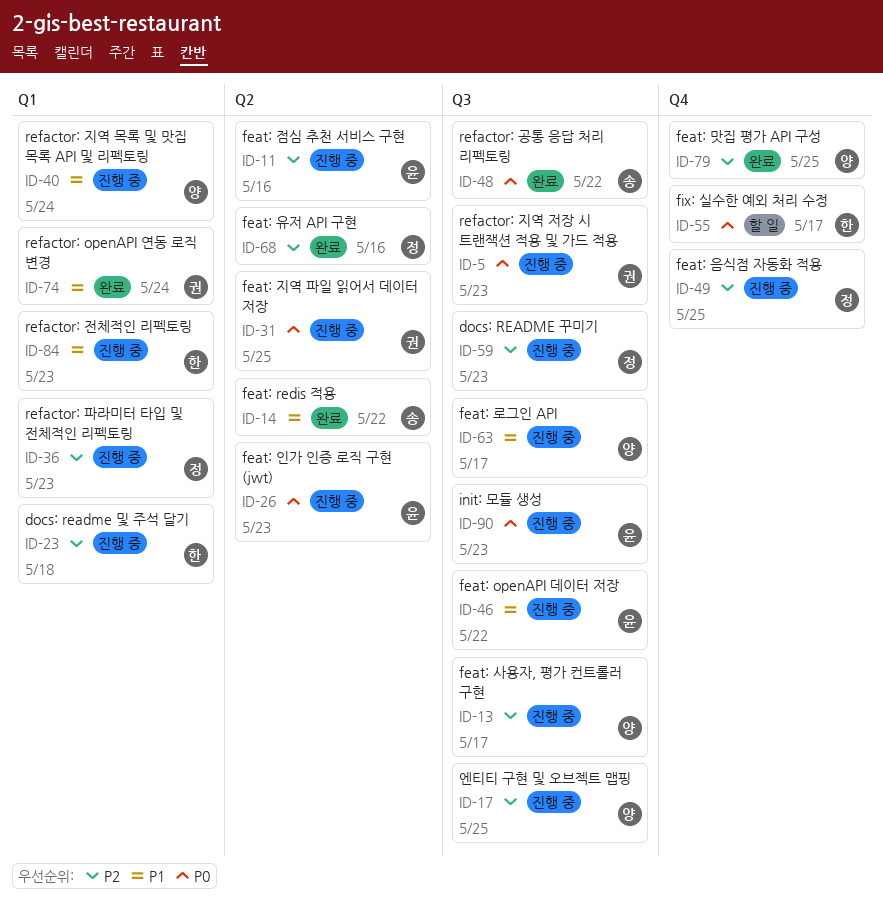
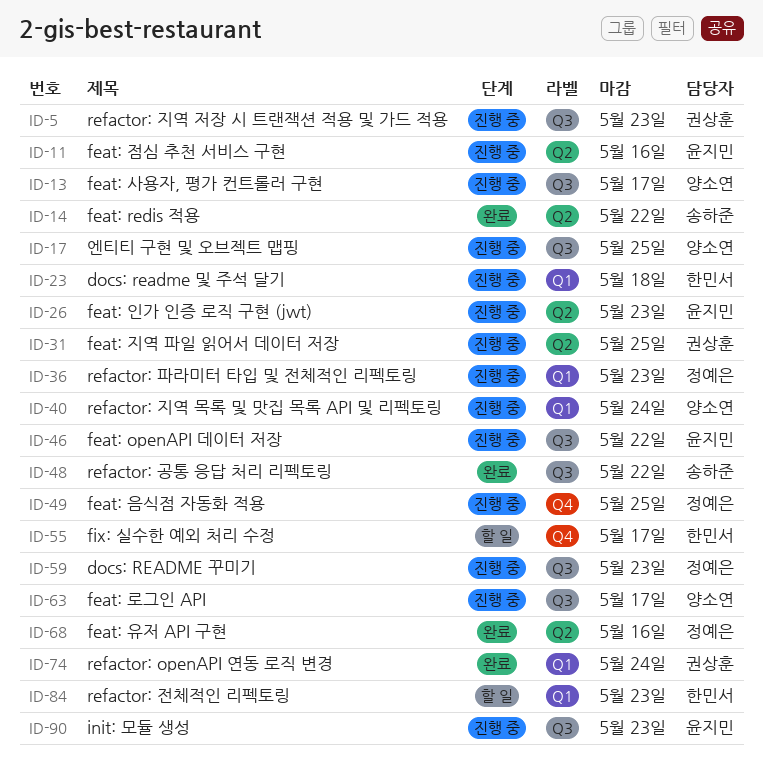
ID-79: present -> none
ID-84, status: 진행 중 -> 할 일

